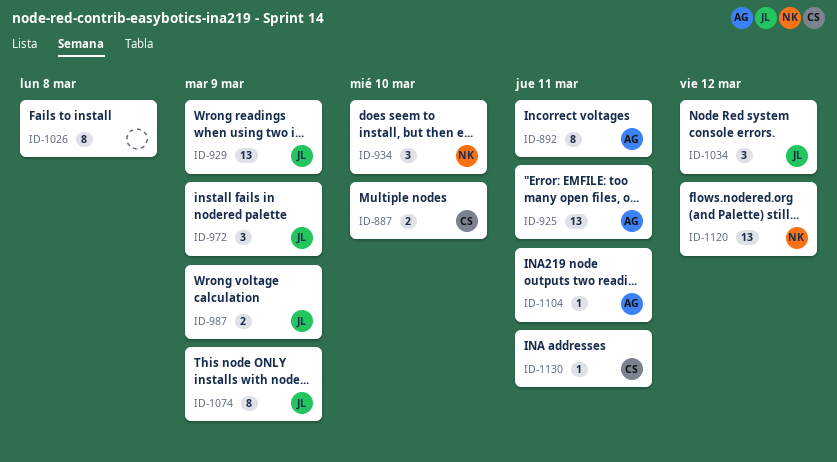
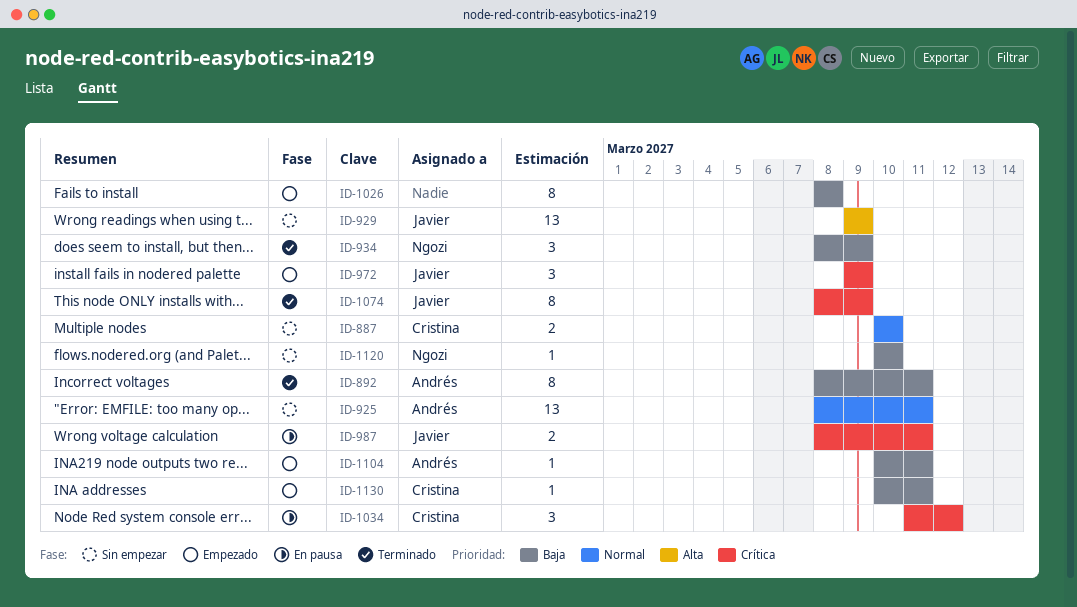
ID-934, due: Mar 10 -> Mar 9
ID-987, due: Mar 9 -> Mar 11
ID-1034, owner: Javier -> Cristina
ID-1120, estimate: 13 -> 1
ID-1120, due: Mar 12 -> Mar 10

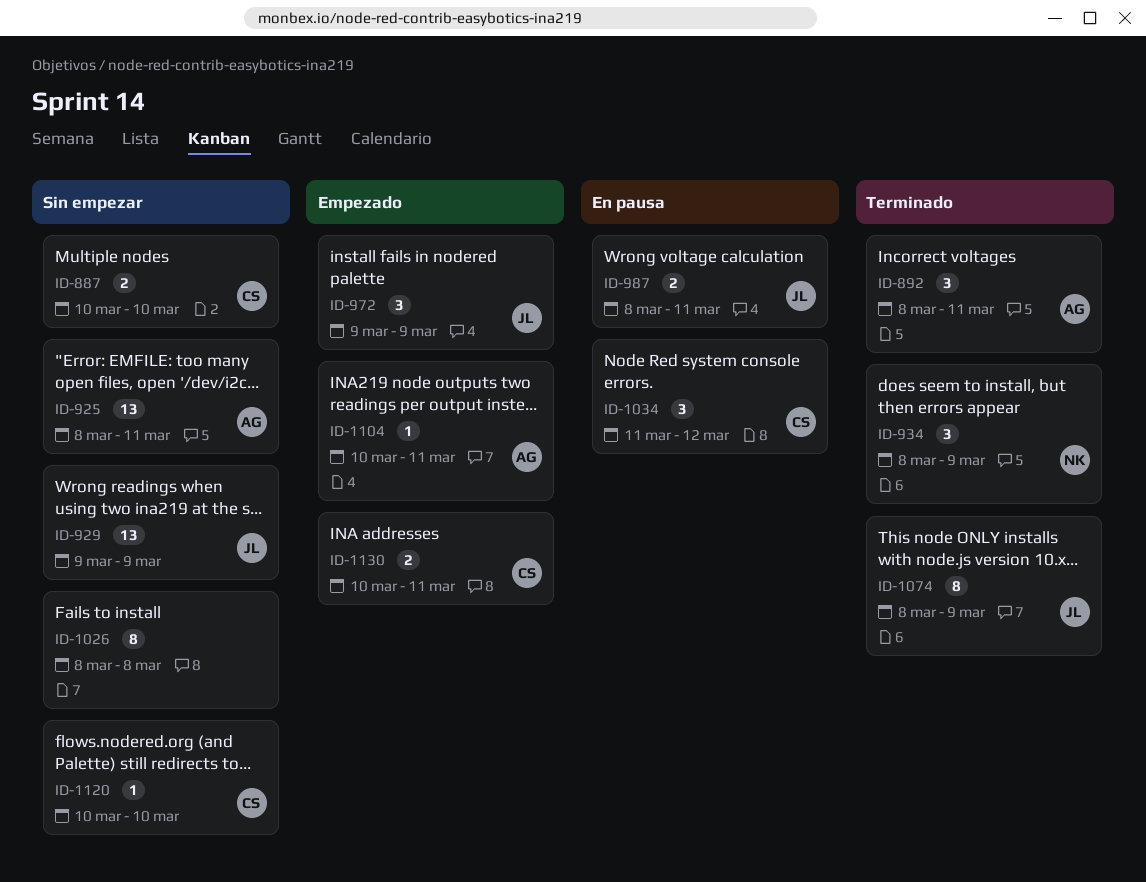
ID-892, estimate: 8 -> 3
ID-1026, status: Empezado -> Sin empezar
ID-1120, owner: Ngozi -> Cristina
ID-1130, estimate: 1 -> 2

